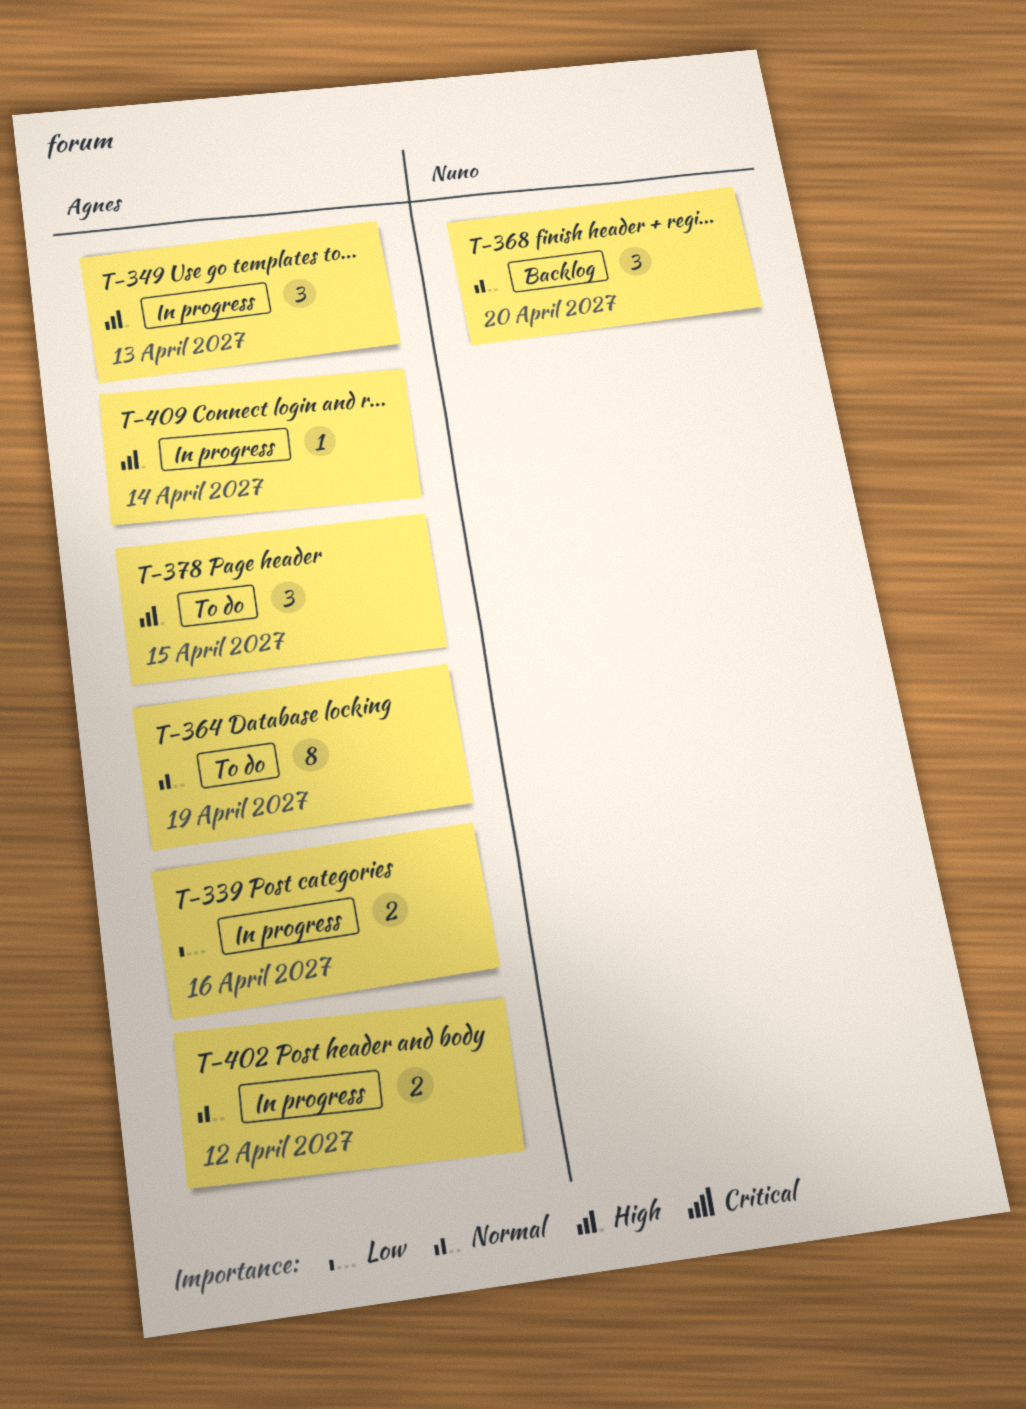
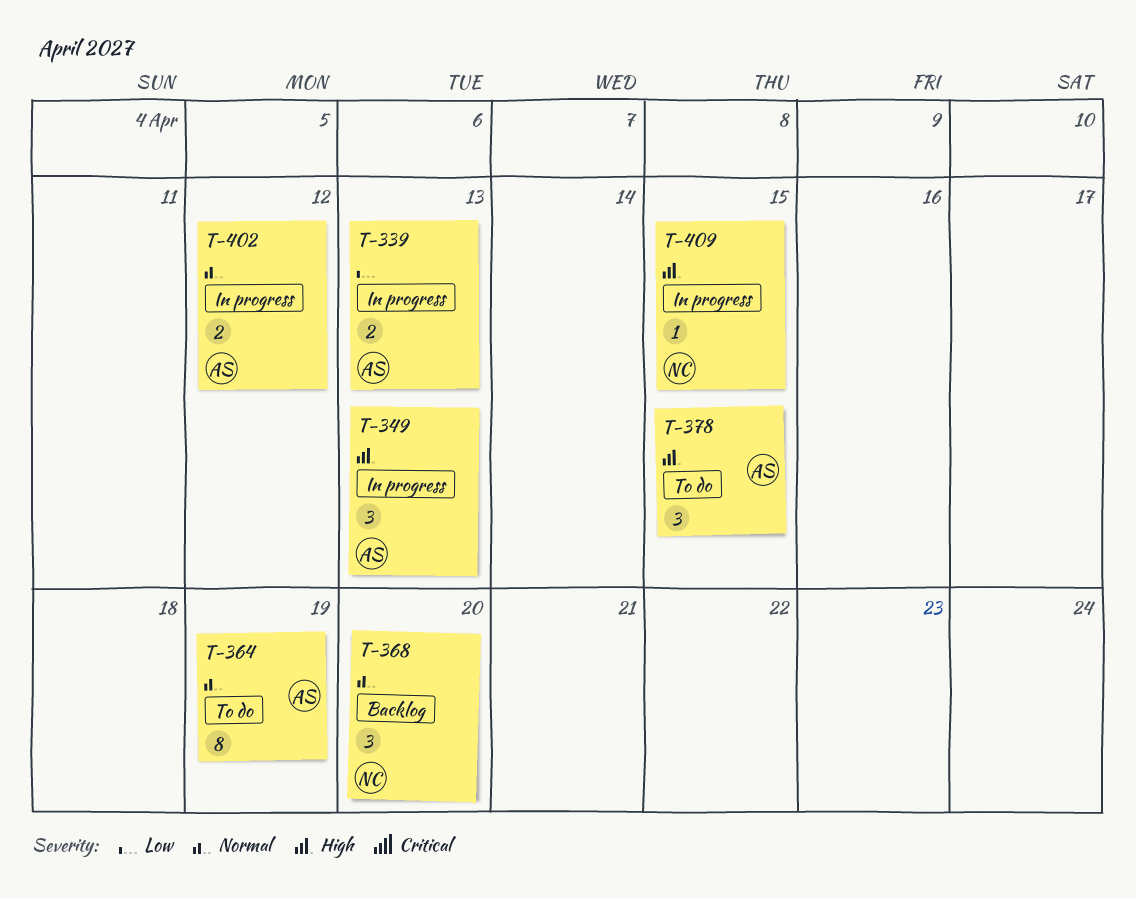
T-339, due: Apr 16 -> Apr 13
T-409, owner: Agnes -> Nuno
T-409, due: Apr 14 -> Apr 15

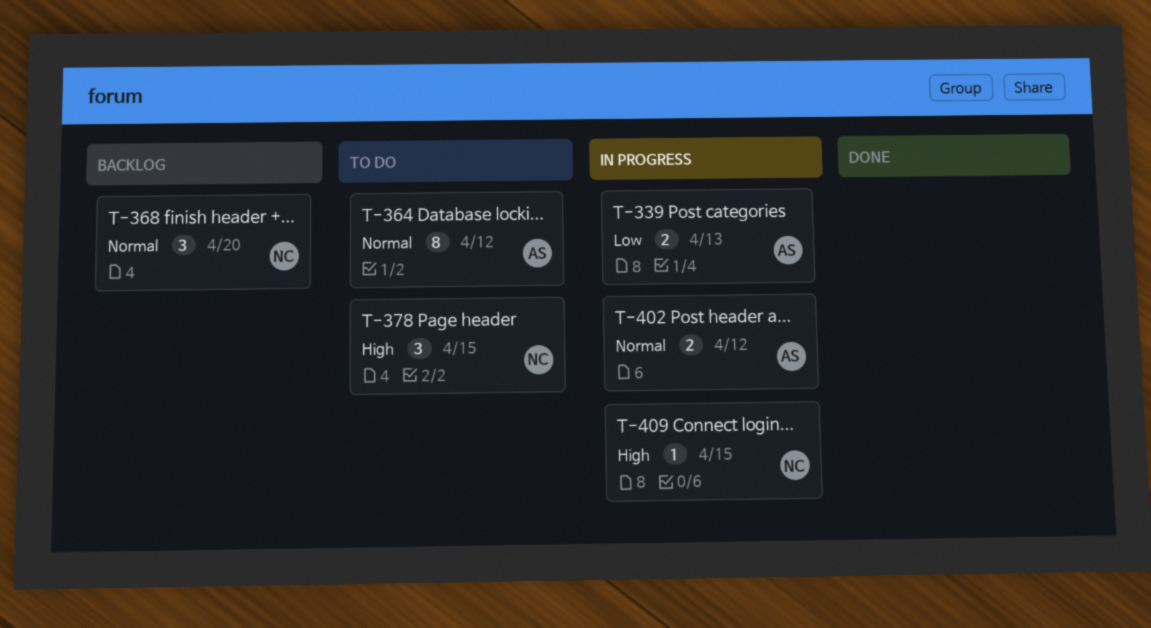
T-349: present -> none
T-364, due: Apr 19 -> Apr 12
T-378, owner: AS -> NC

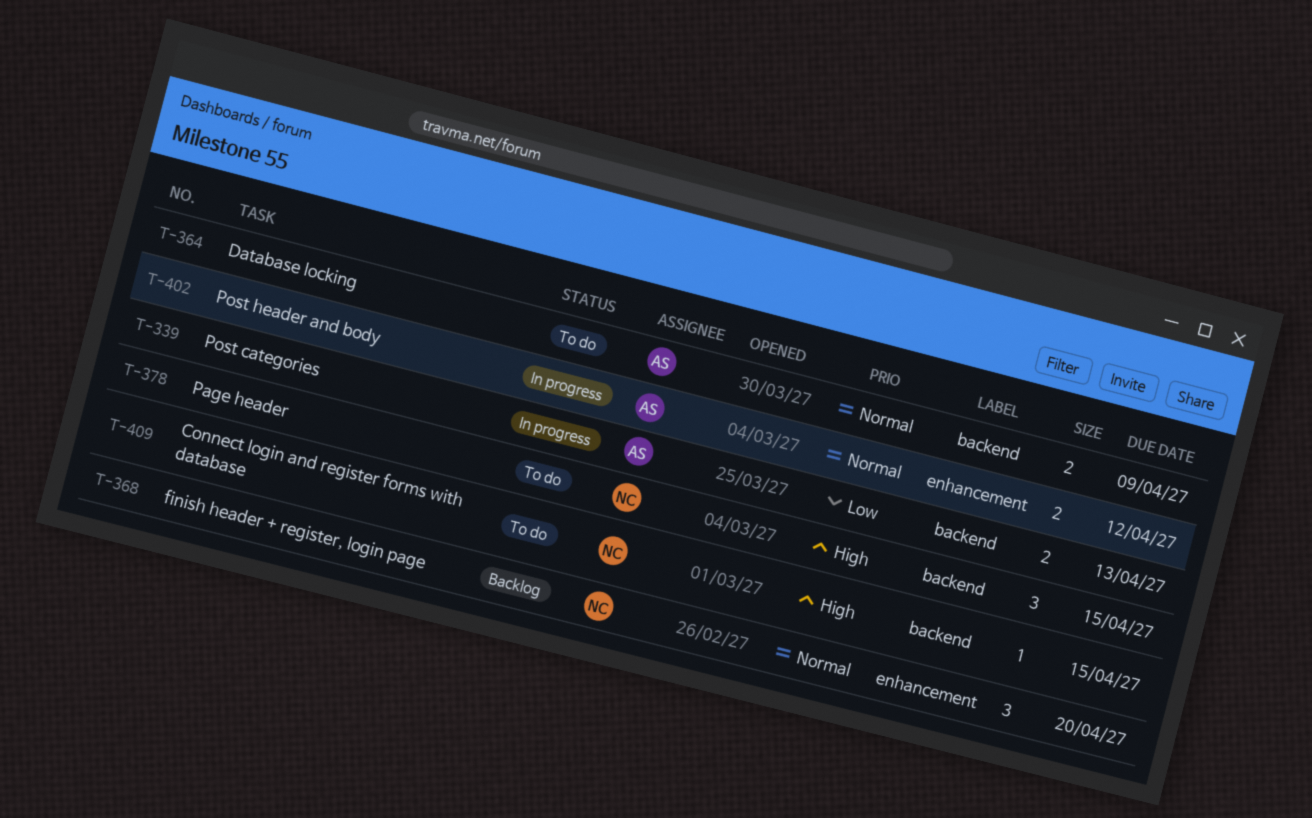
T-364, estimate: 8 -> 2
T-364, due: Apr 12 -> Apr 9
T-409, status: In progress -> To do

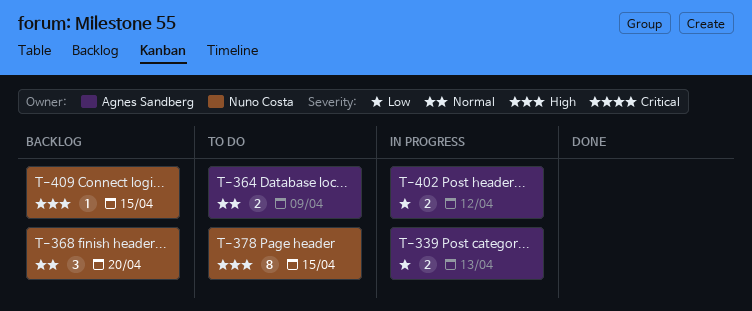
T-378, estimate: 3 -> 8
T-402, priority: Normal -> Low
T-409, status: To do -> Backlog

